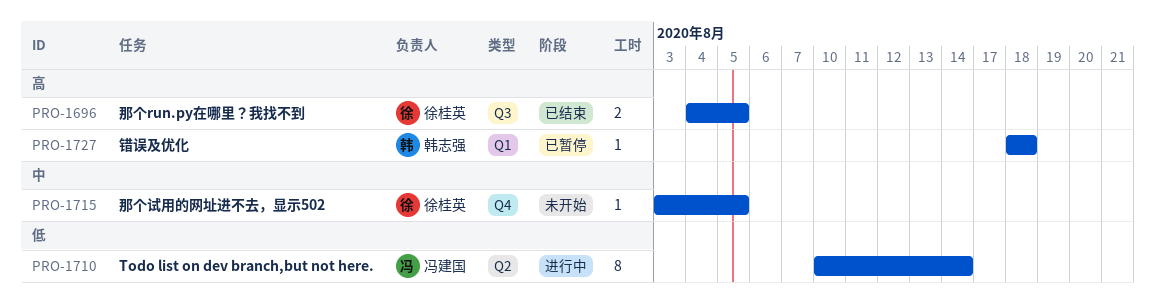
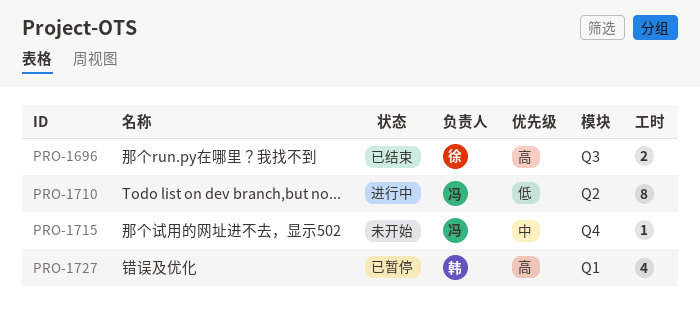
PRO-1715, owner: 徐桂英 -> 冯建国
PRO-1727, estimate: 1 -> 4

